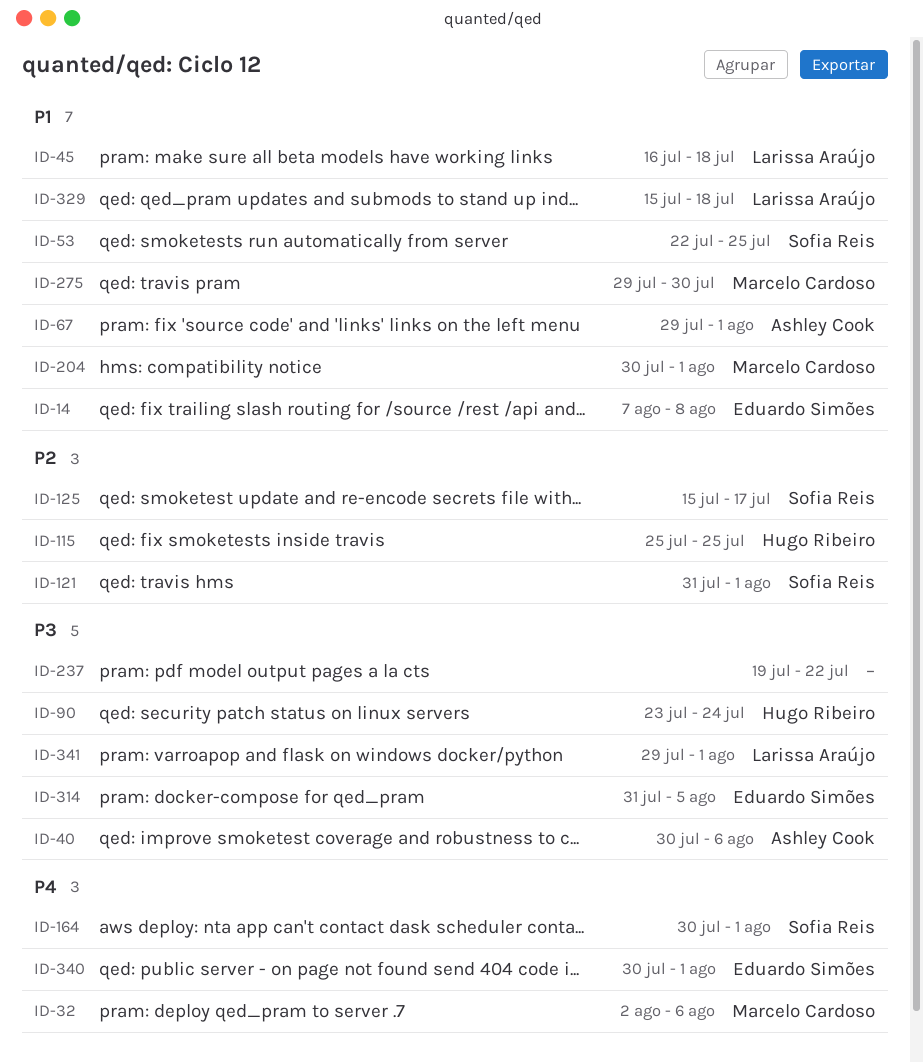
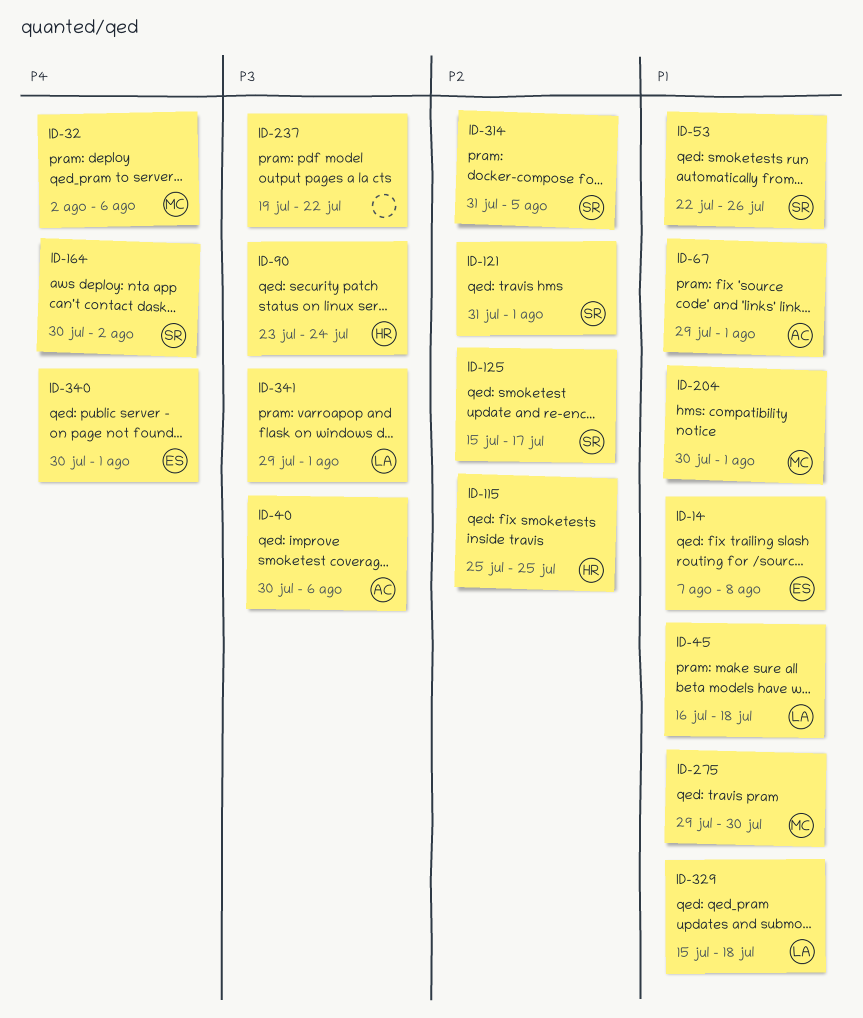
ID-53, due: Jul 25 -> Jul 26
ID-164, due: Aug 1 -> Aug 2
ID-314, owner: Eduardo Simões -> Sofia Reis
ID-314, priority: P3 -> P2

